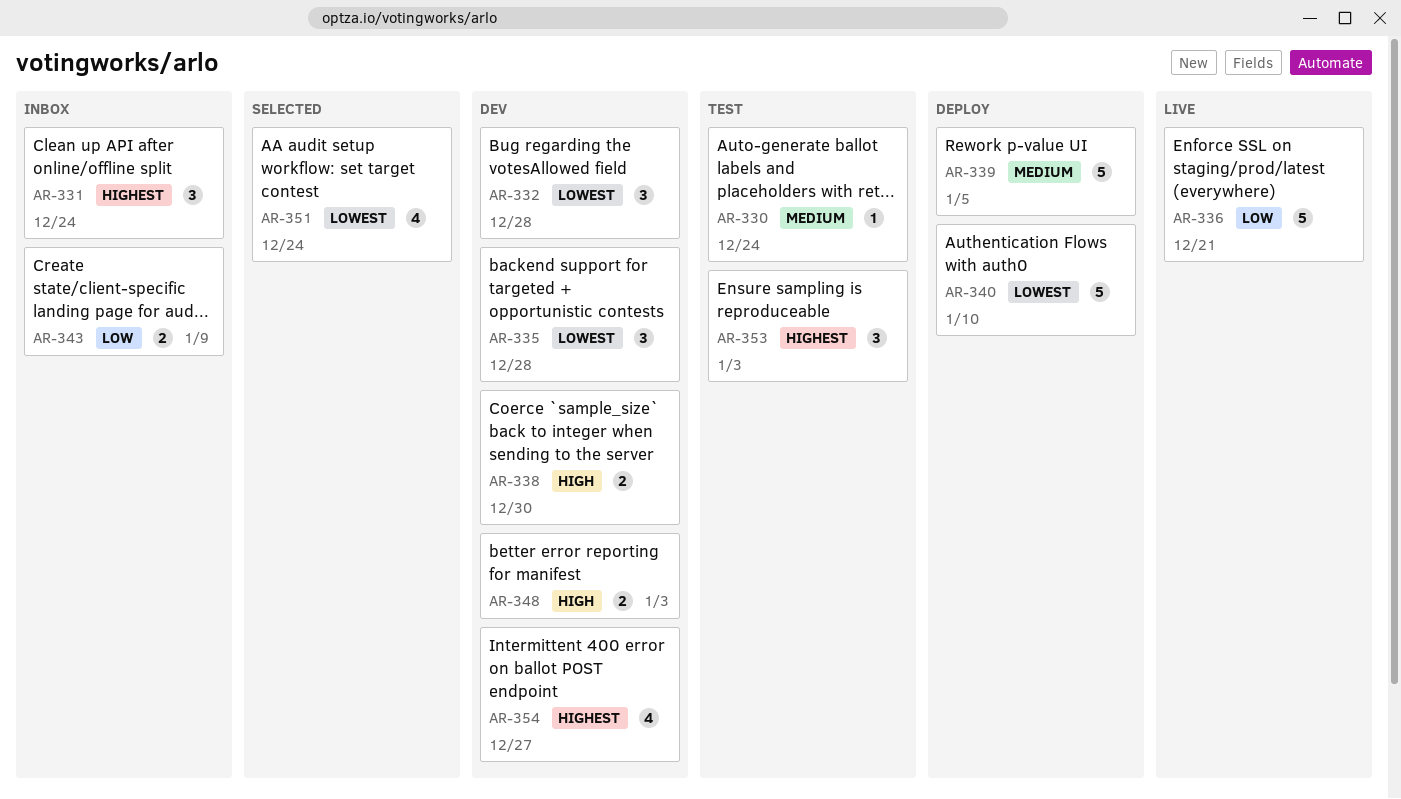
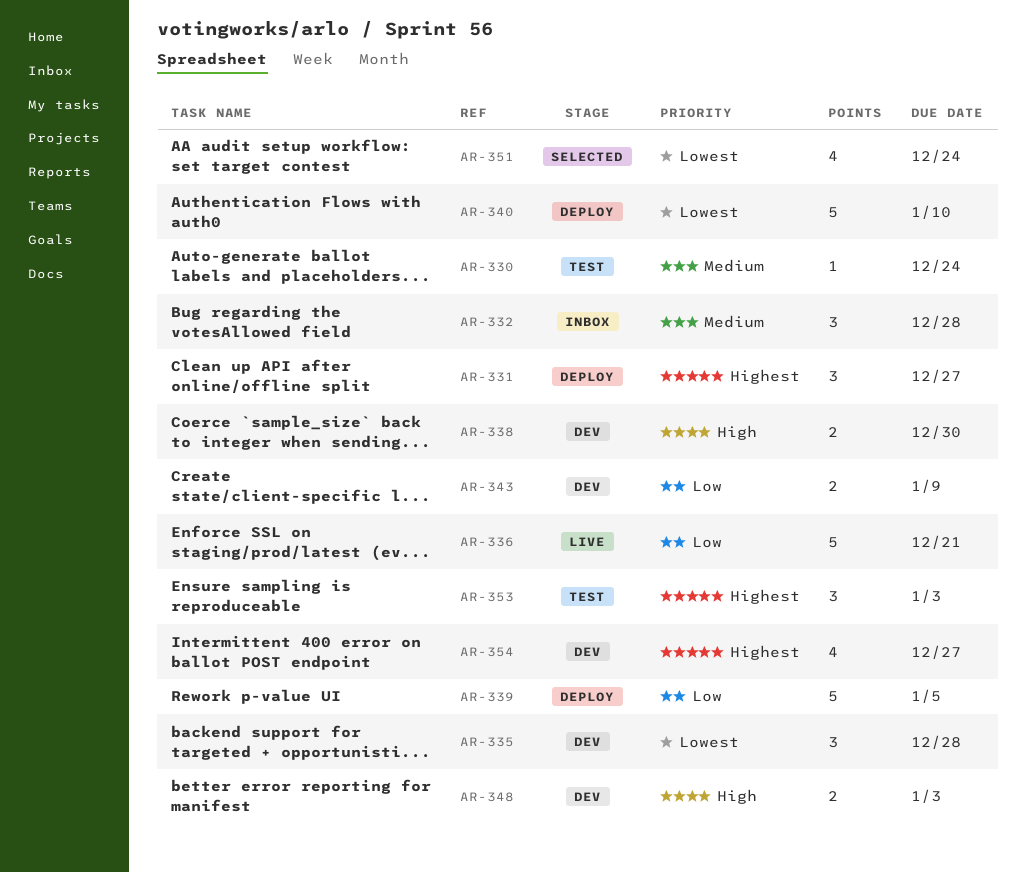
AR-331, status: Inbox -> Deploy
AR-331, due: Dec 24 -> Dec 27
AR-332, status: Dev -> Inbox
AR-332, priority: Lowest -> Medium
AR-339, priority: Medium -> Low
AR-343, status: Inbox -> Dev

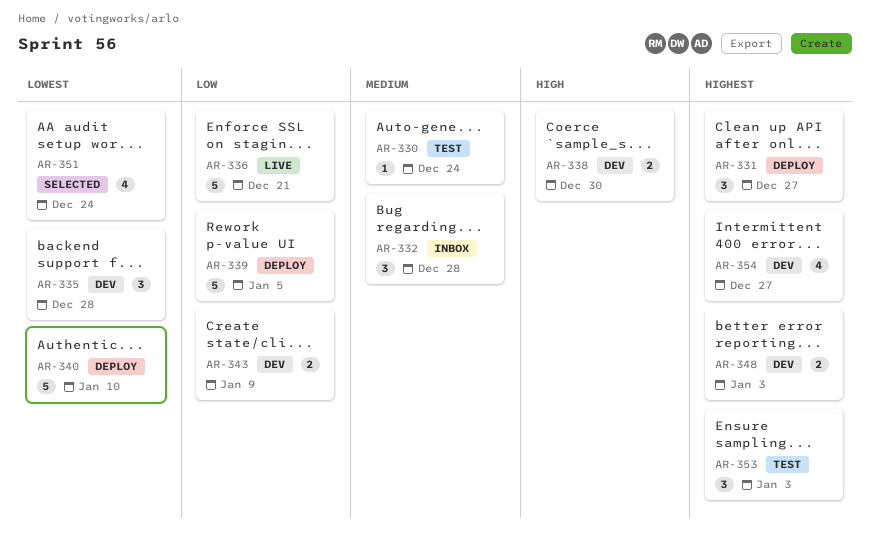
AR-348, priority: High -> Highest

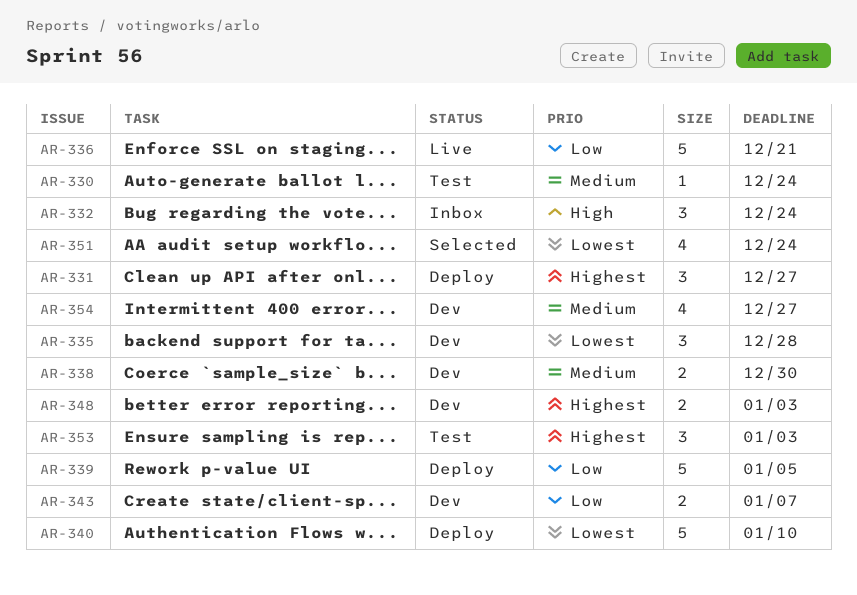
AR-332, priority: Medium -> High
AR-332, due: Dec 28 -> Dec 24
AR-338, priority: High -> Medium
AR-343, due: Jan 9 -> Jan 7
AR-354, priority: Highest -> Medium

